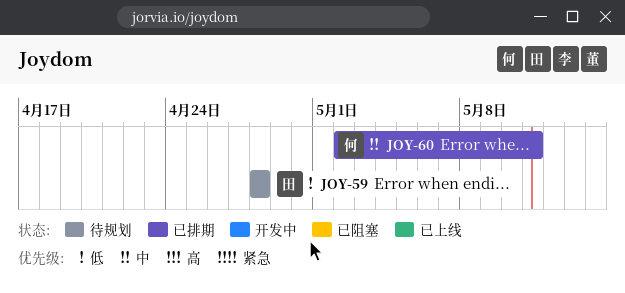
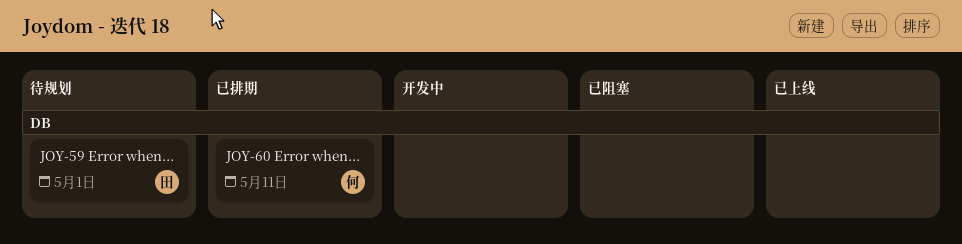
JOY-59, due: Apr 28 -> May 1

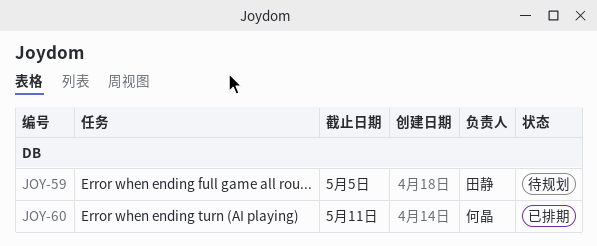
JOY-59, due: May 1 -> May 5

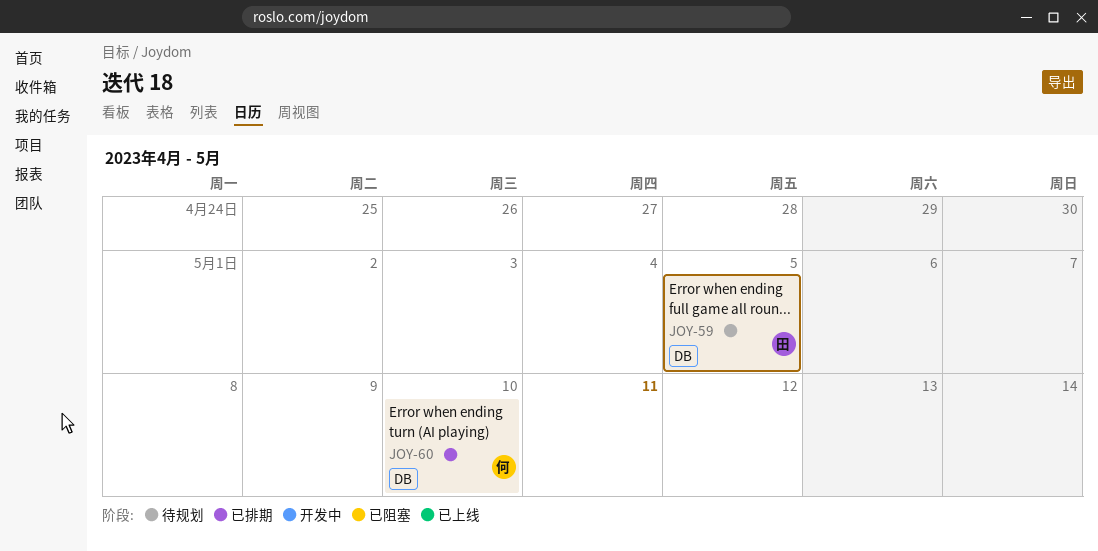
JOY-60, due: May 11 -> May 10

